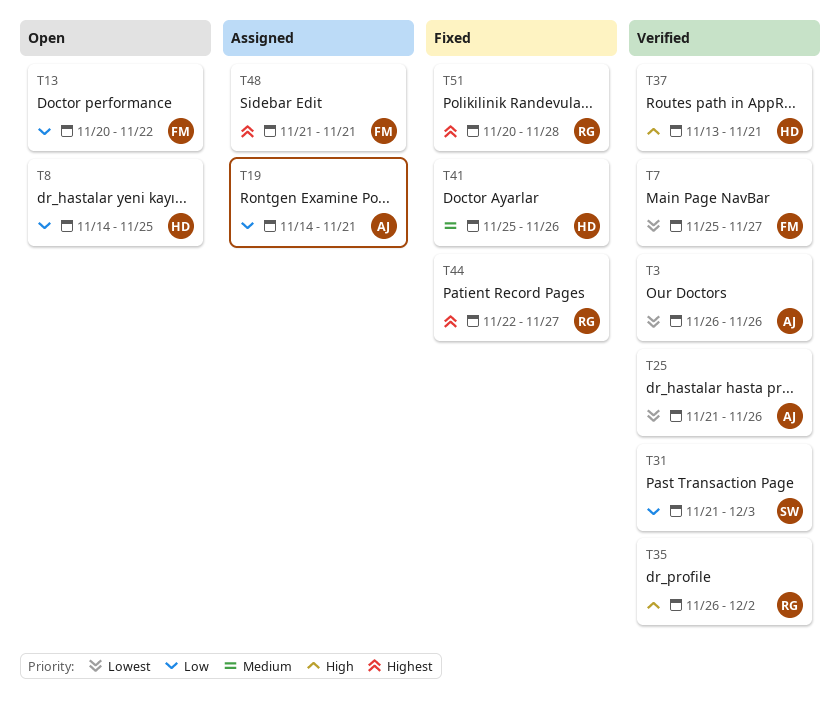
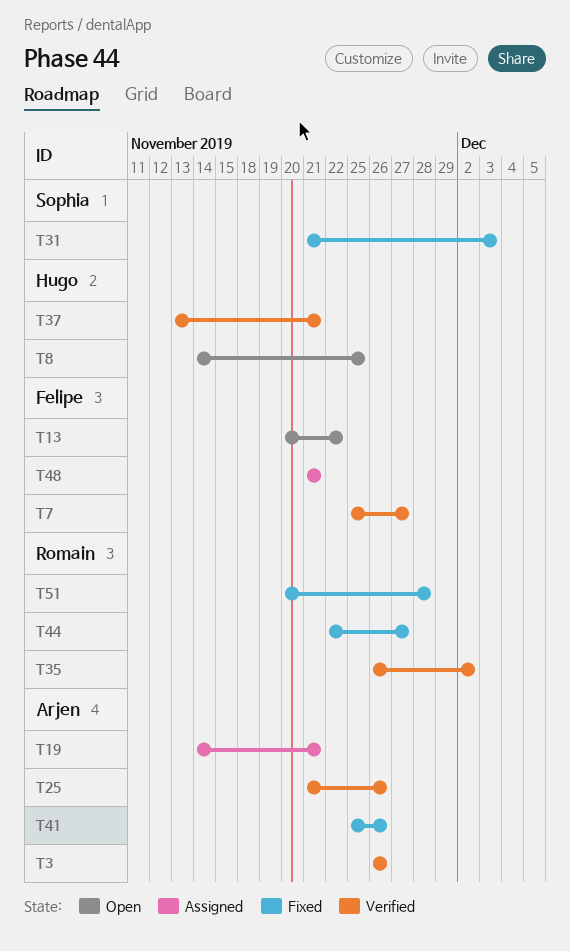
T31, status: Verified -> Fixed
T41, owner: Hugo -> Arjen

